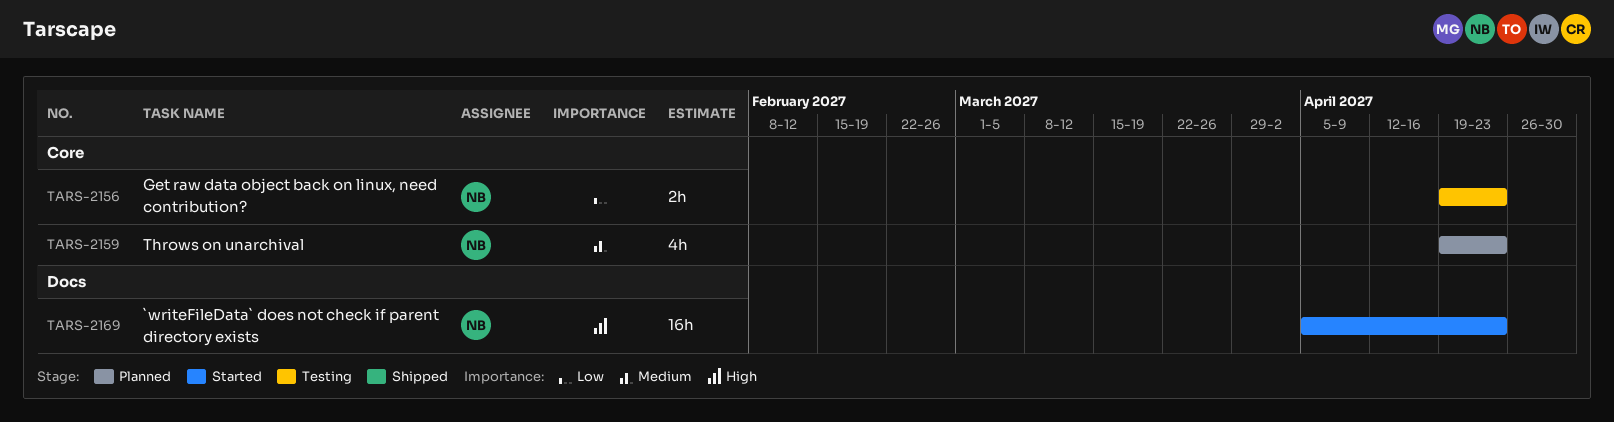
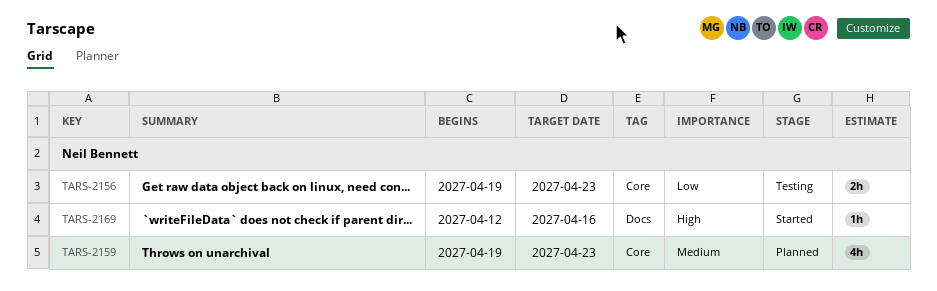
TARS-2169, estimate: 16h -> 1h
TARS-2169, start: Apr 5 -> Apr 12
TARS-2169, due: Apr 23 -> Apr 16

